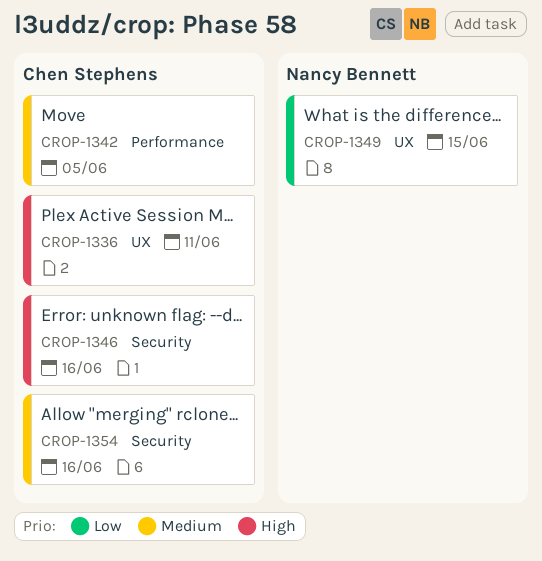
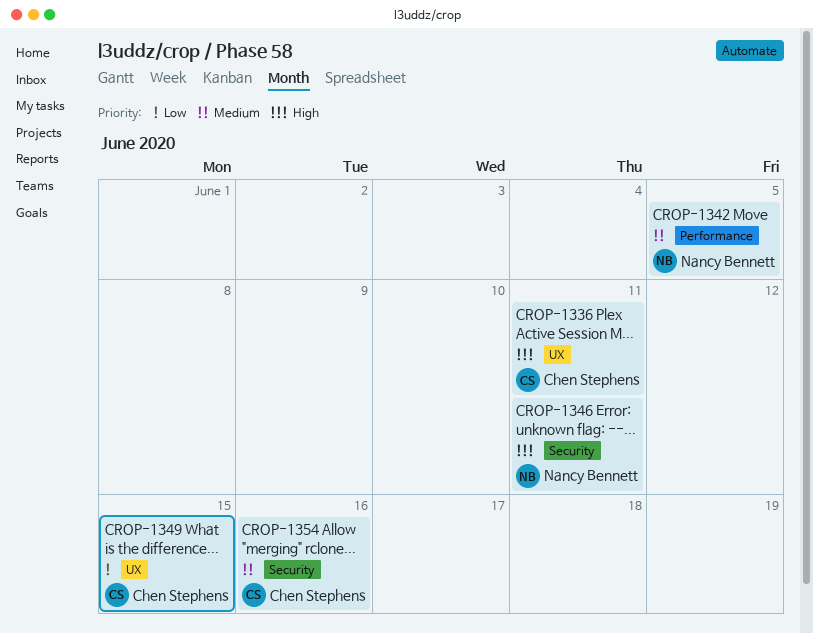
CROP-1342, owner: Chen Stephens -> Nancy Bennett
CROP-1346, owner: Chen Stephens -> Nancy Bennett
CROP-1346, due: Jun 16 -> Jun 11
CROP-1349, owner: Nancy Bennett -> Chen Stephens

